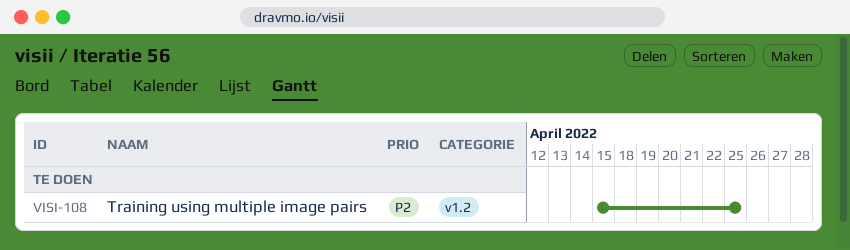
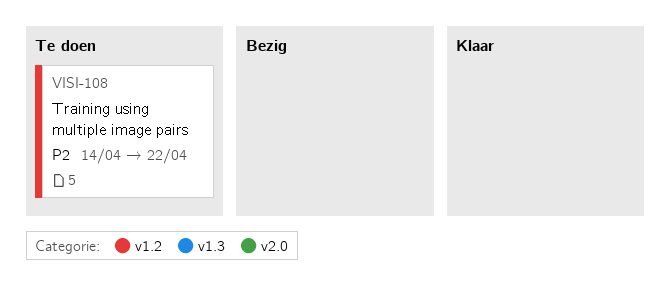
VISI-108, start: Apr 15 -> Apr 14
VISI-108, due: Apr 25 -> Apr 22

